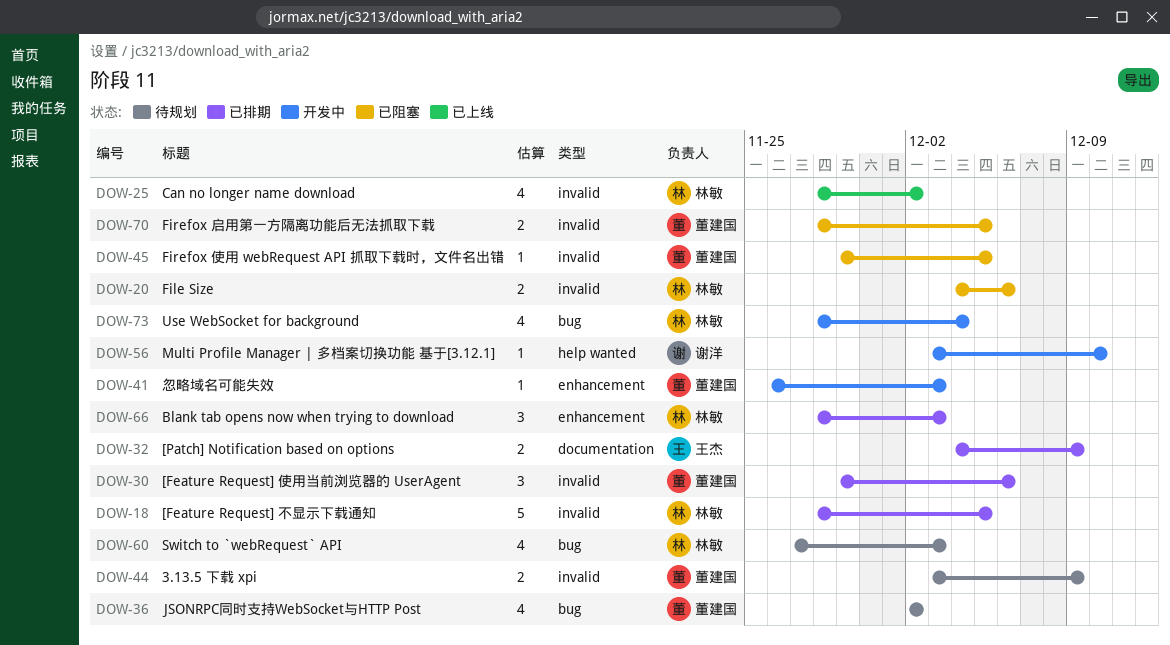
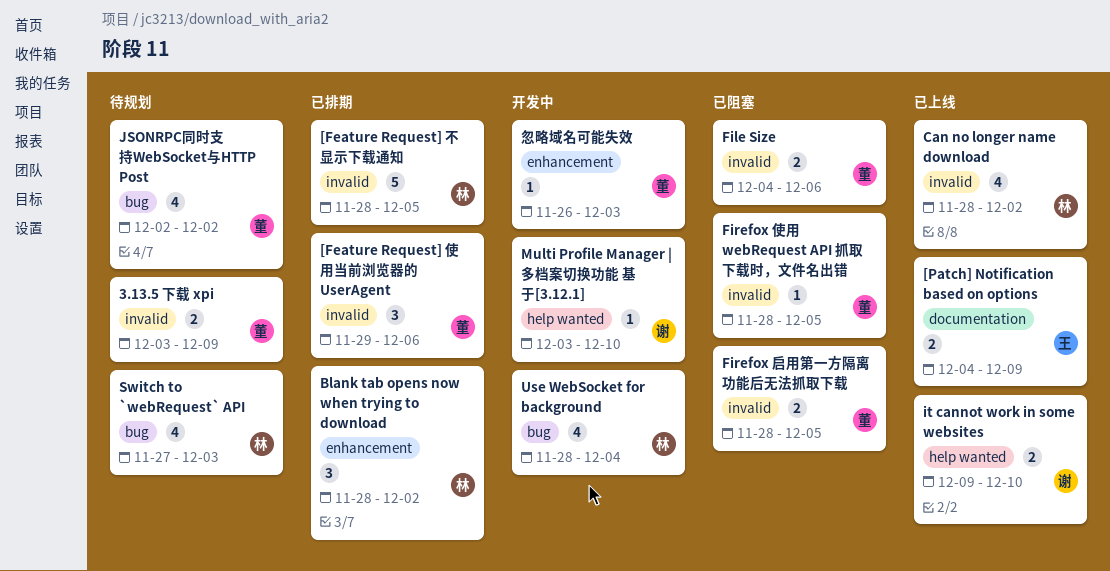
[Patch] Notification based on options, status: 已排期 -> 已上线
Blank tab opens now when trying to download, due: Dec 3 -> Dec 2
File Size, owner: 林敏 -> 董建国
Firefox 使用 webRequest API 抓取下载时，文件名出错, start: Nov 29 -> Nov 28
it cannot work in some websites: none -> present

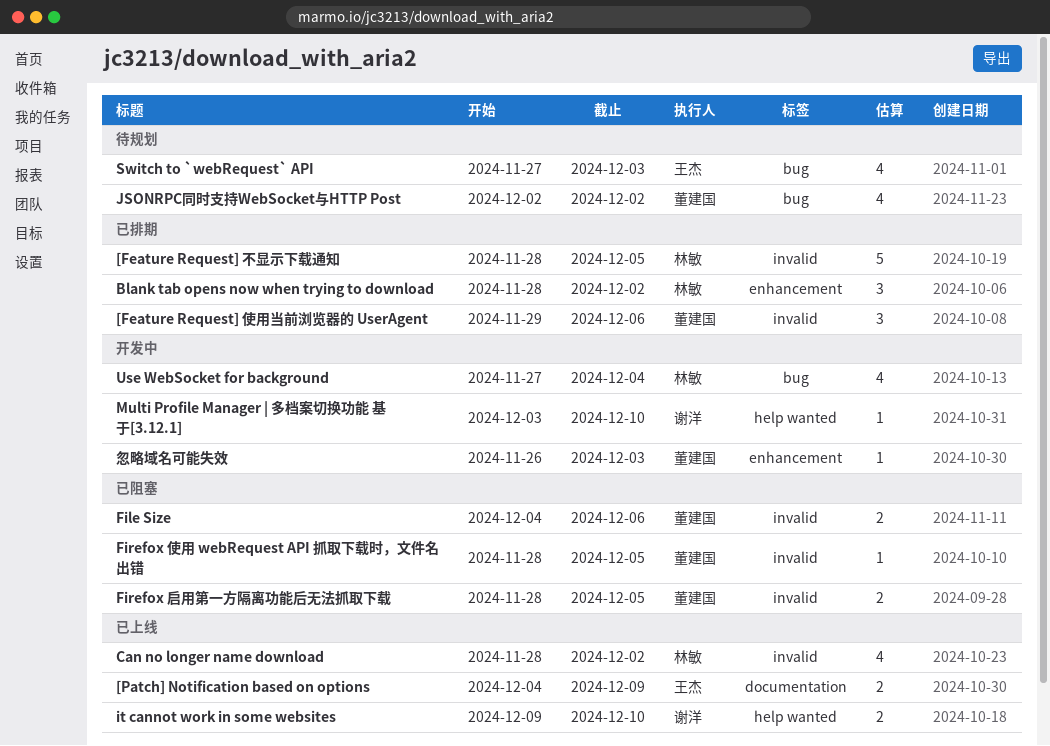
3.13.5 下载 xpi: present -> none
Switch to `webRequest` API, owner: 林敏 -> 王杰
Use WebSocket for background, start: Nov 28 -> Nov 27

